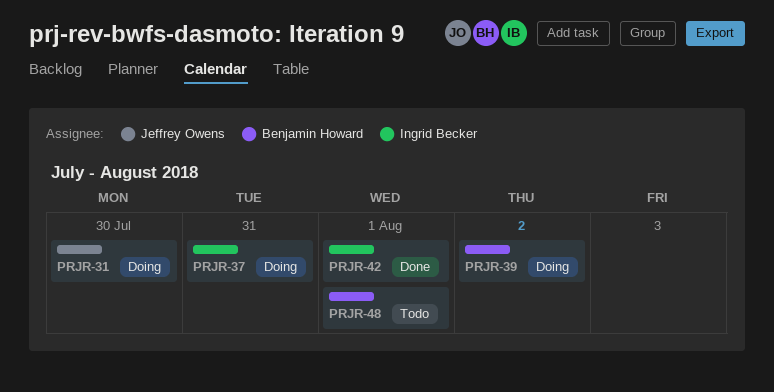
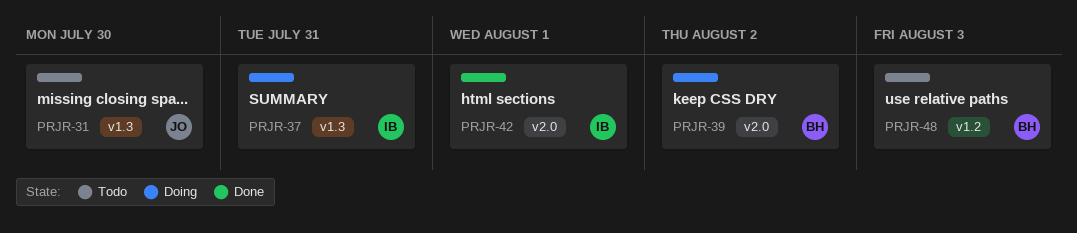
PRJR-31, status: Doing -> Todo
PRJR-48, due: Aug 1 -> Aug 3

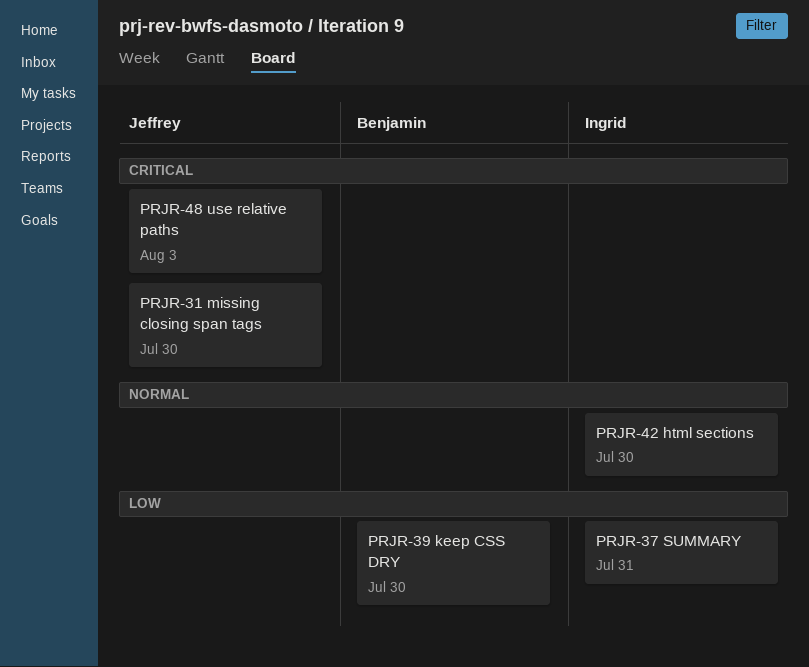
PRJR-39, due: Aug 2 -> Jul 30
PRJR-42, due: Aug 1 -> Jul 30
PRJR-48, owner: Benjamin -> Jeffrey

